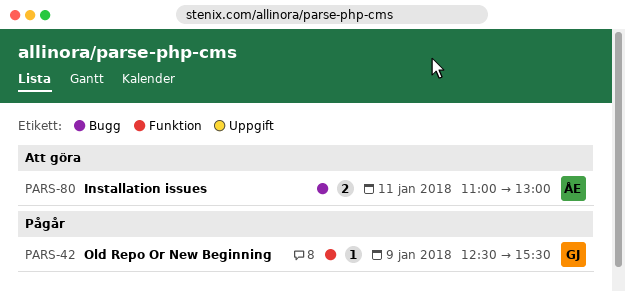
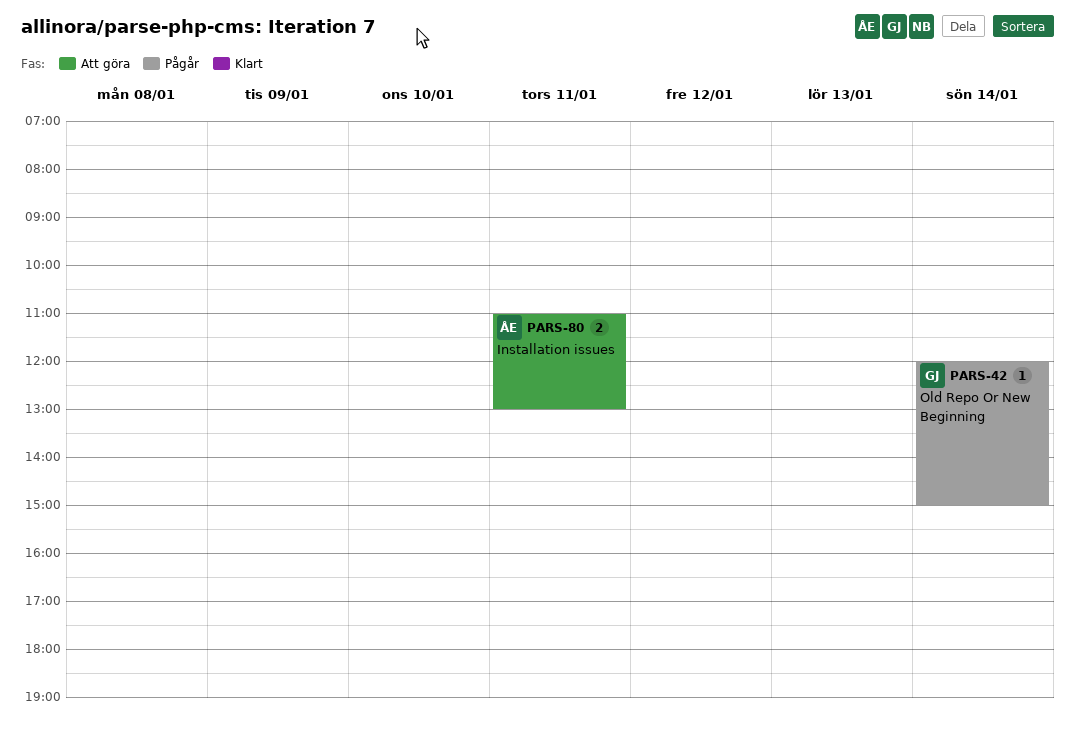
PARS-42, day: Jan 9 -> Jan 14
PARS-42, begins: 12:30 -> 12:00
PARS-42, ends: 15:30 -> 15:00

